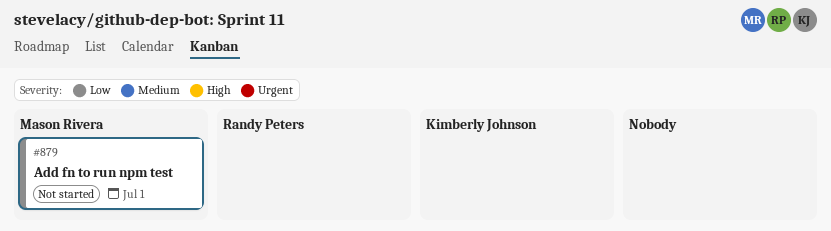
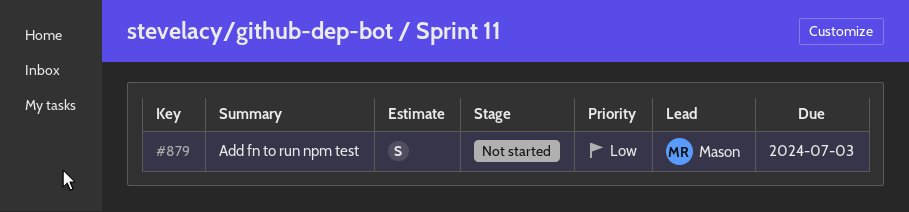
#879, due: Jul 1 -> Jul 3

